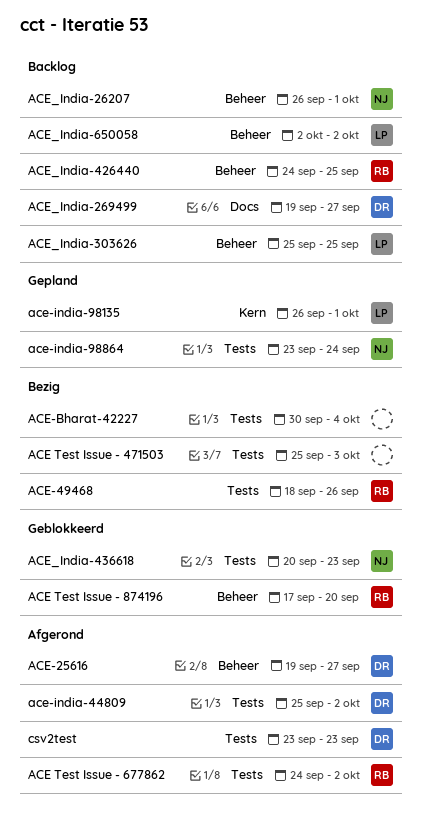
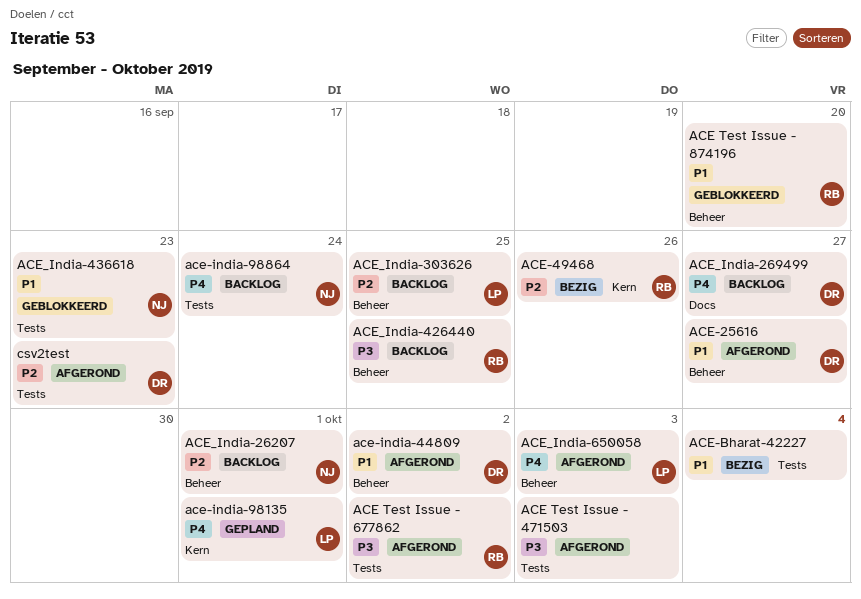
ACE Test Issue - 471503, status: Bezig -> Afgerond
ACE-49468, label: Tests -> Kern
ace-india-44809, label: Tests -> Beheer
ace-india-98864, status: Gepland -> Backlog
ACE_India-650058, status: Backlog -> Afgerond
ACE_India-650058, due: Oct 2 -> Oct 3

